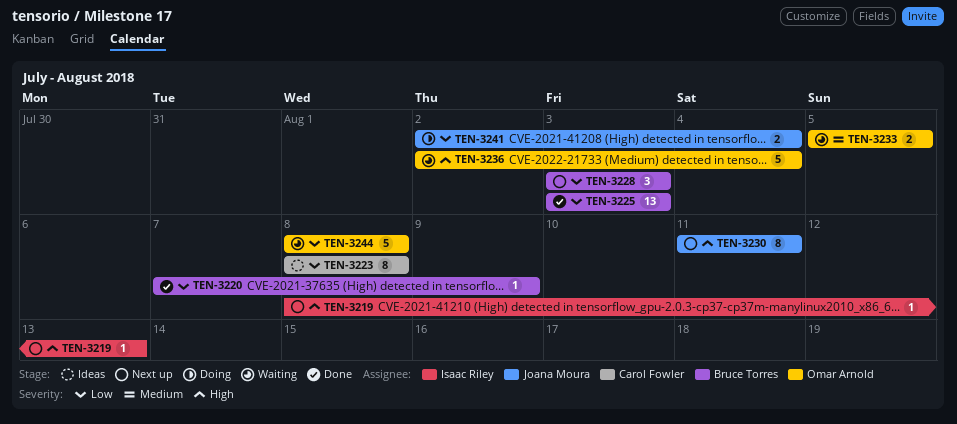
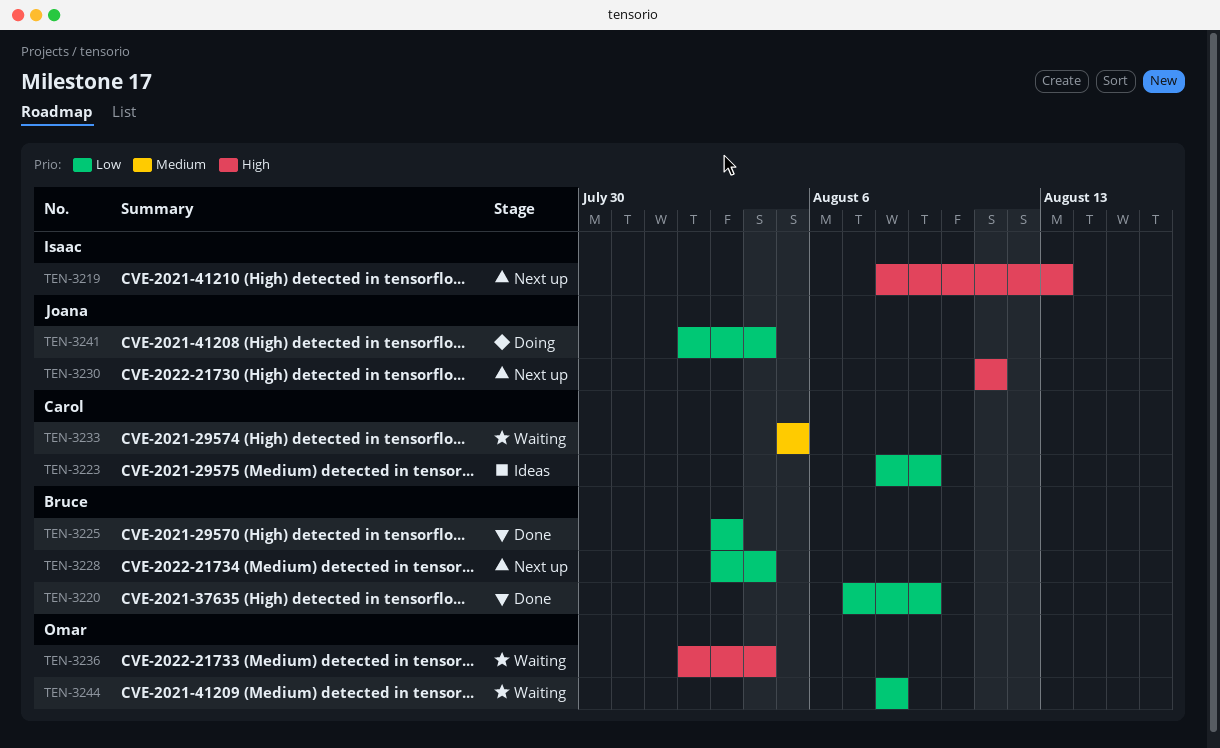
TEN-3223, due: Aug 8 -> Aug 9
TEN-3228, due: Aug 3 -> Aug 4
TEN-3233, owner: Omar Arnold -> Carol Fowler

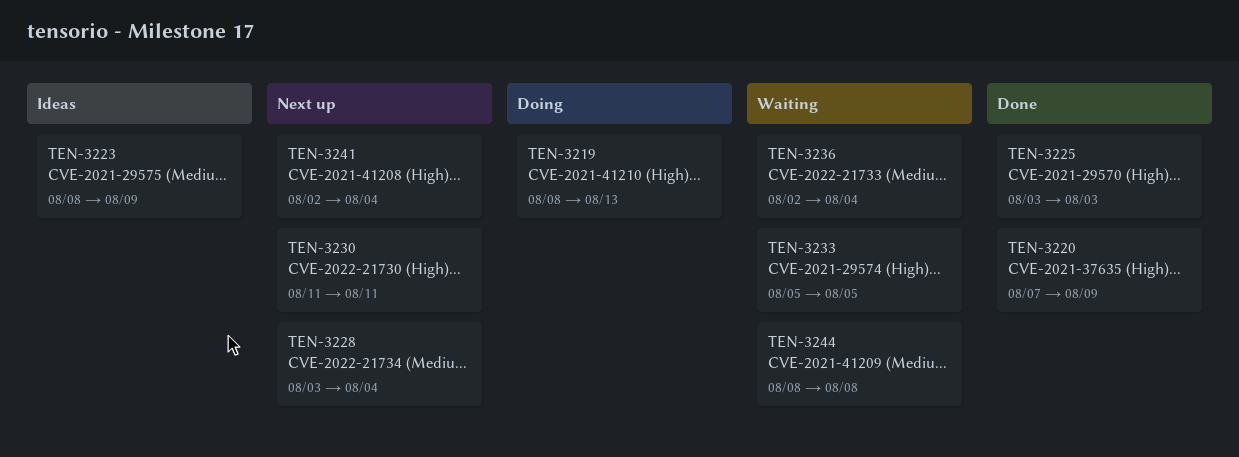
TEN-3219, status: Next up -> Doing
TEN-3241, status: Doing -> Next up

